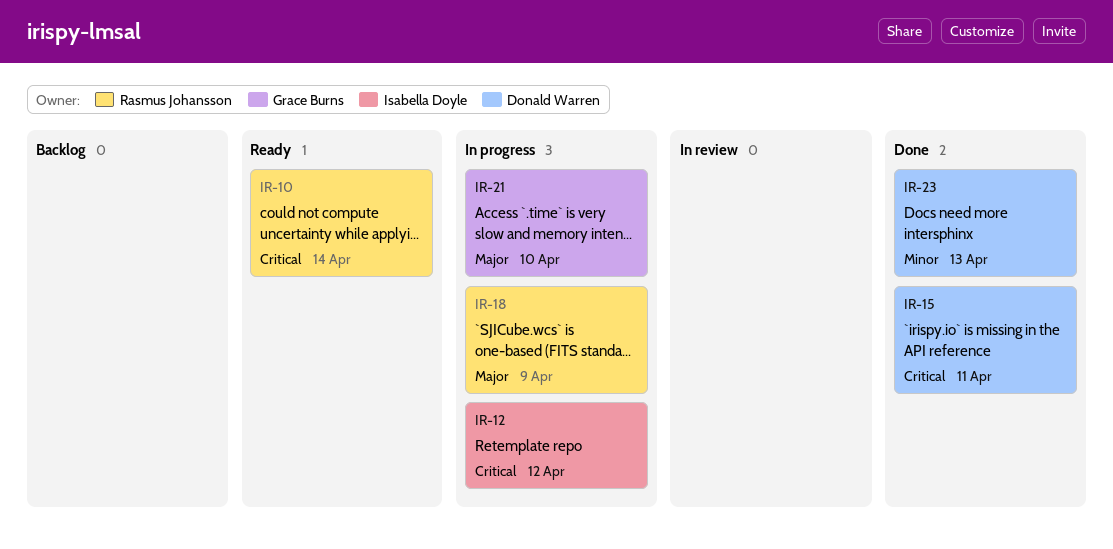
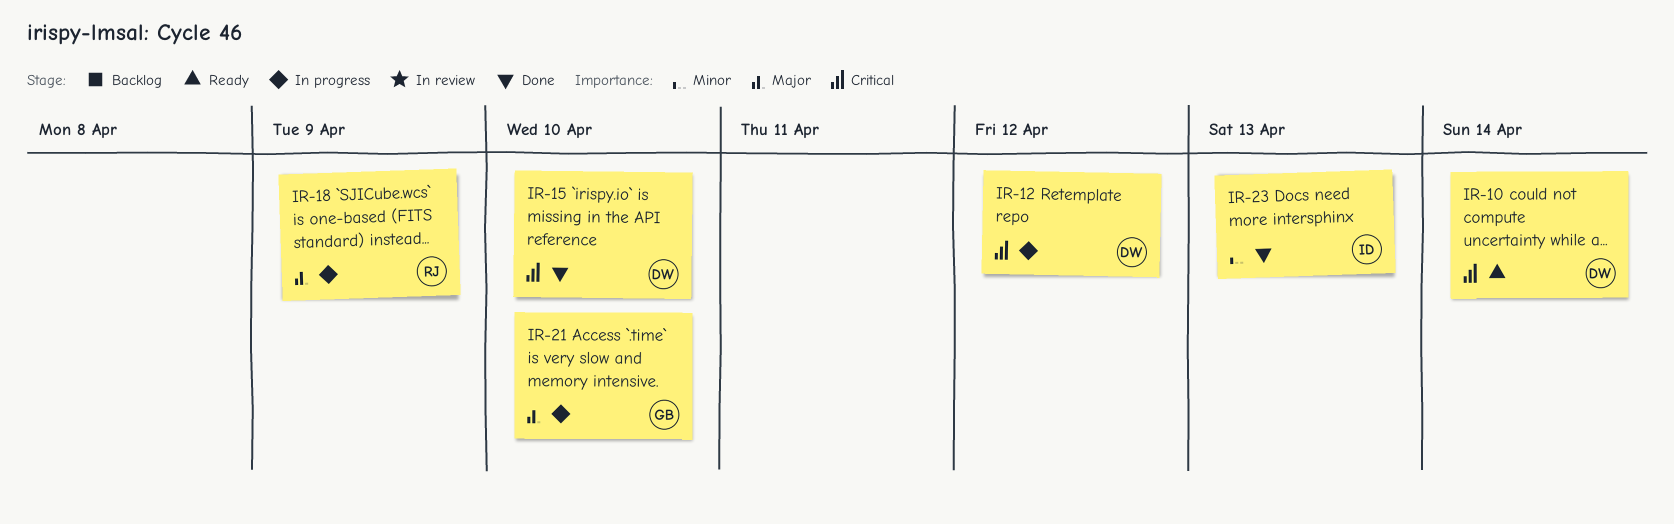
IR-10, owner: Rasmus Johansson -> Donald Warren
IR-12, owner: Isabella Doyle -> Donald Warren
IR-15, due: Apr 11 -> Apr 10
IR-23, owner: Donald Warren -> Isabella Doyle

